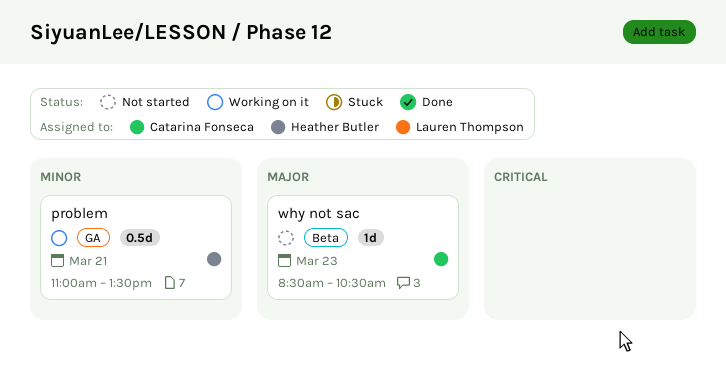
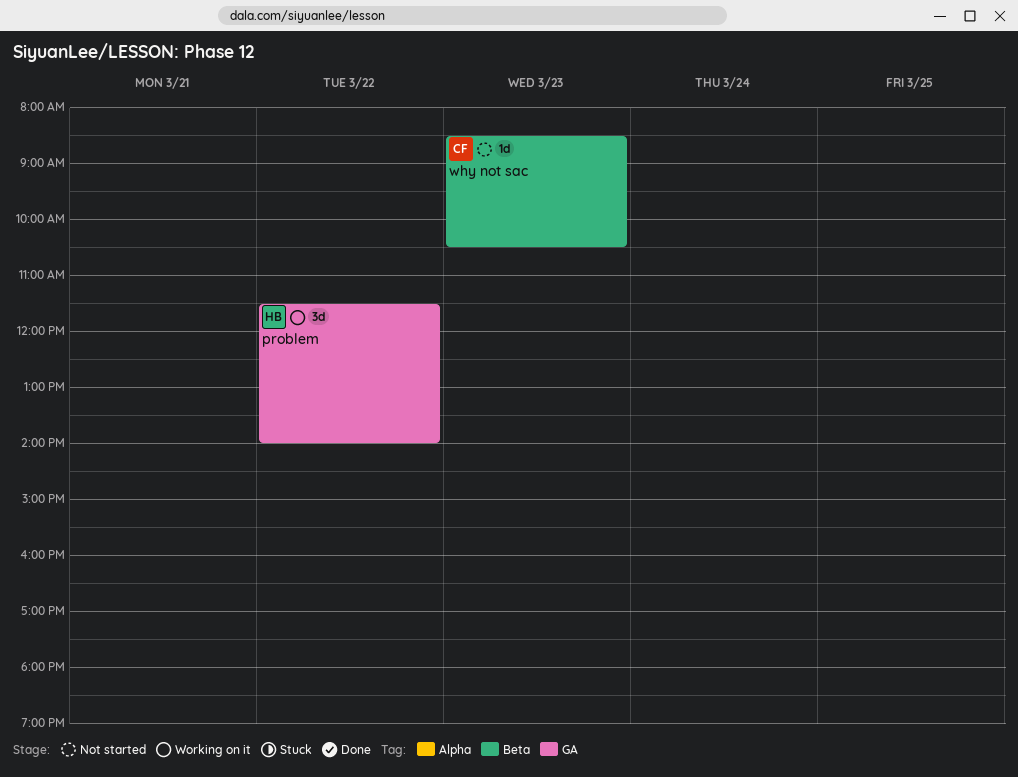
problem, estimate: 0.5d -> 3d
problem, day: Mar 21 -> Mar 22
problem, begins: 11:00 -> 11:30
problem, ends: 13:30 -> 14:00

